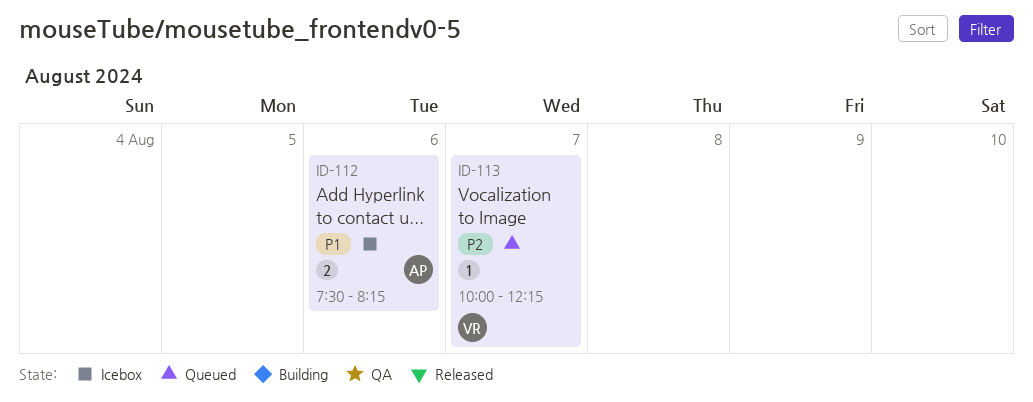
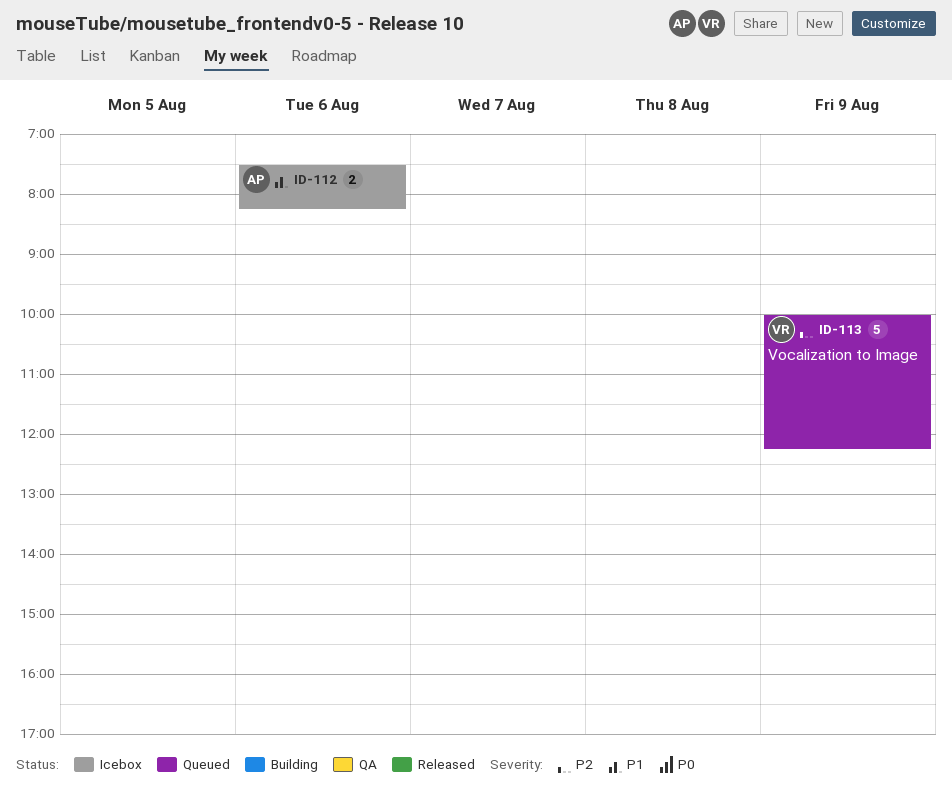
ID-113, estimate: 1 -> 5
ID-113, day: Aug 7 -> Aug 9

